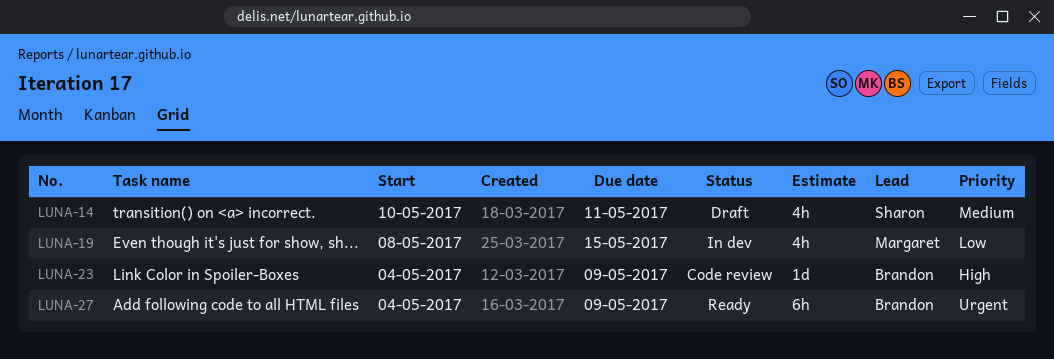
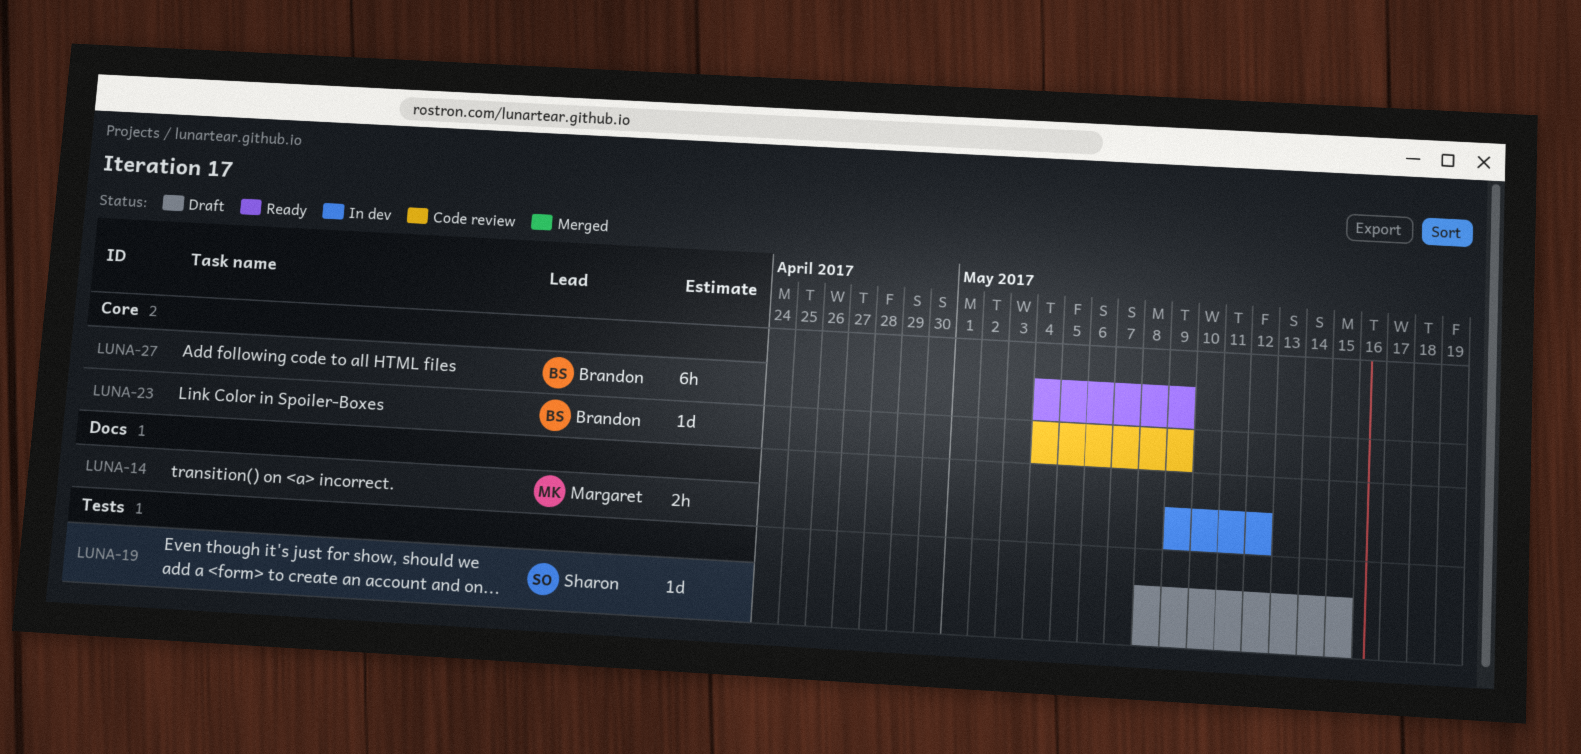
LUNA-14, status: Draft -> In dev
LUNA-14, owner: Sharon -> Margaret
LUNA-14, estimate: 4h -> 2h
LUNA-14, start: May 10 -> May 9
LUNA-14, due: May 11 -> May 12
LUNA-19, status: In dev -> Draft
LUNA-19, owner: Margaret -> Sharon
LUNA-19, estimate: 4h -> 1d

